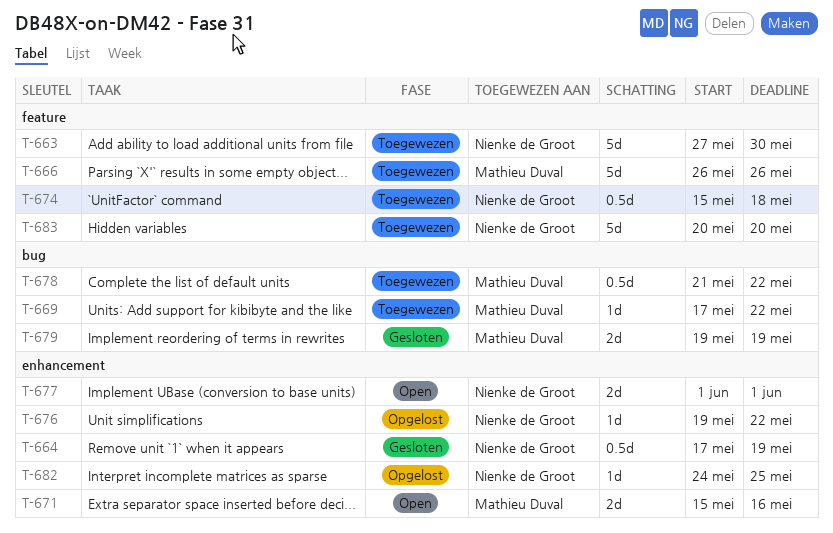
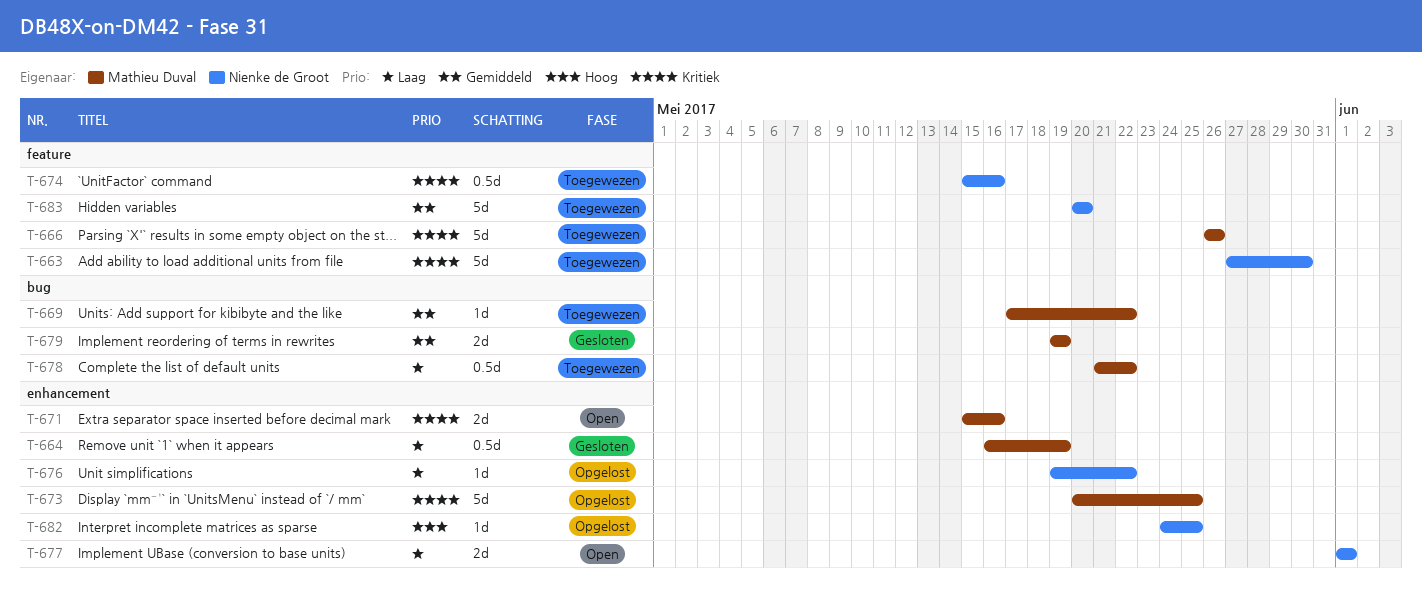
T-664, owner: Nienke de Groot -> Mathieu Duval
T-664, start: May 17 -> May 16
T-673: none -> present
T-674, due: May 18 -> May 16

